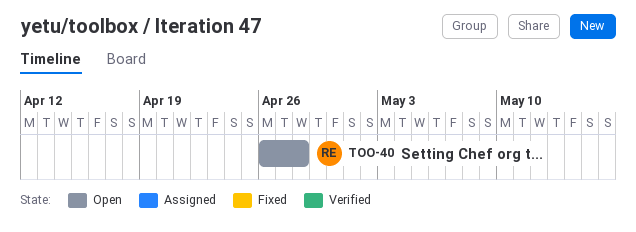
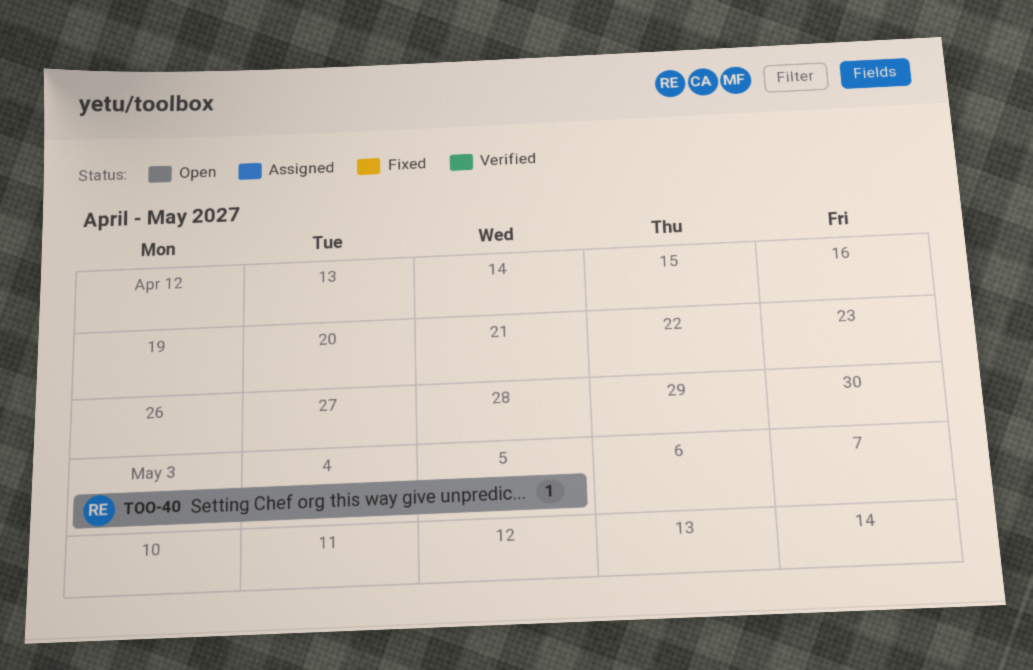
TOO-40, start: Apr 26 -> May 3
TOO-40, due: Apr 28 -> May 5

